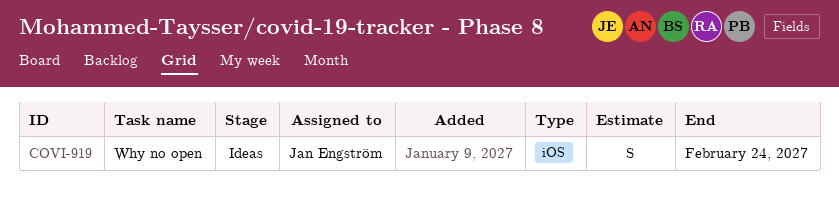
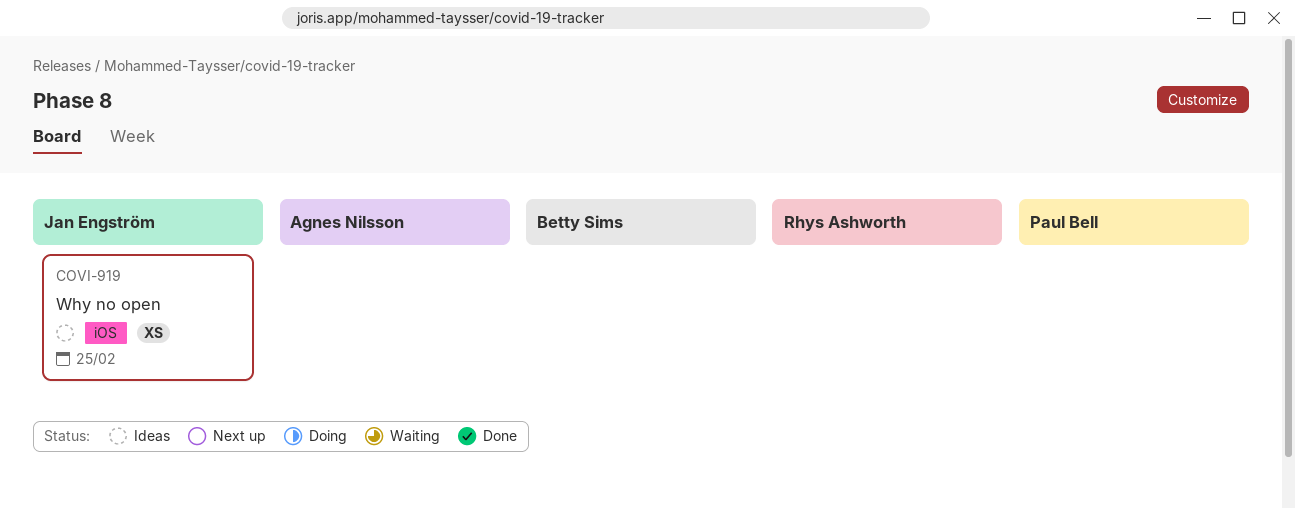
COVI-919, estimate: S -> XS
COVI-919, due: Feb 24 -> Feb 25

